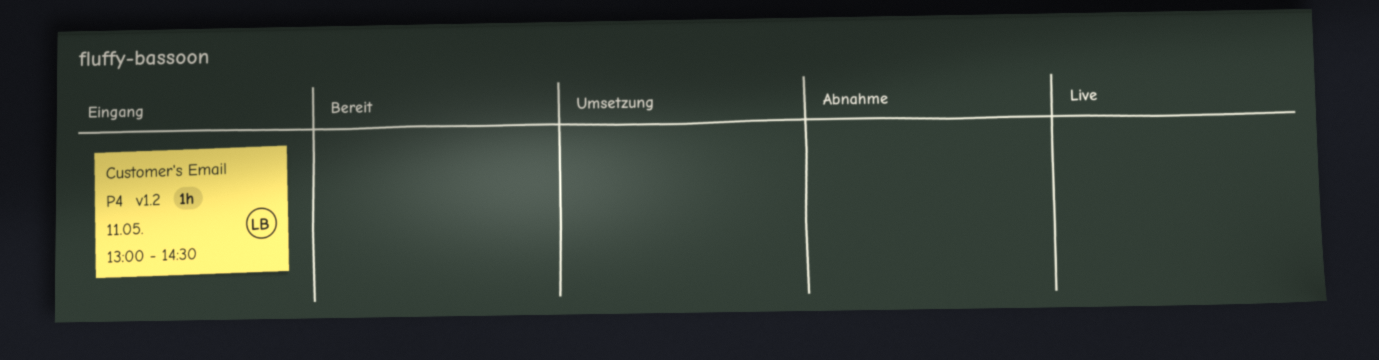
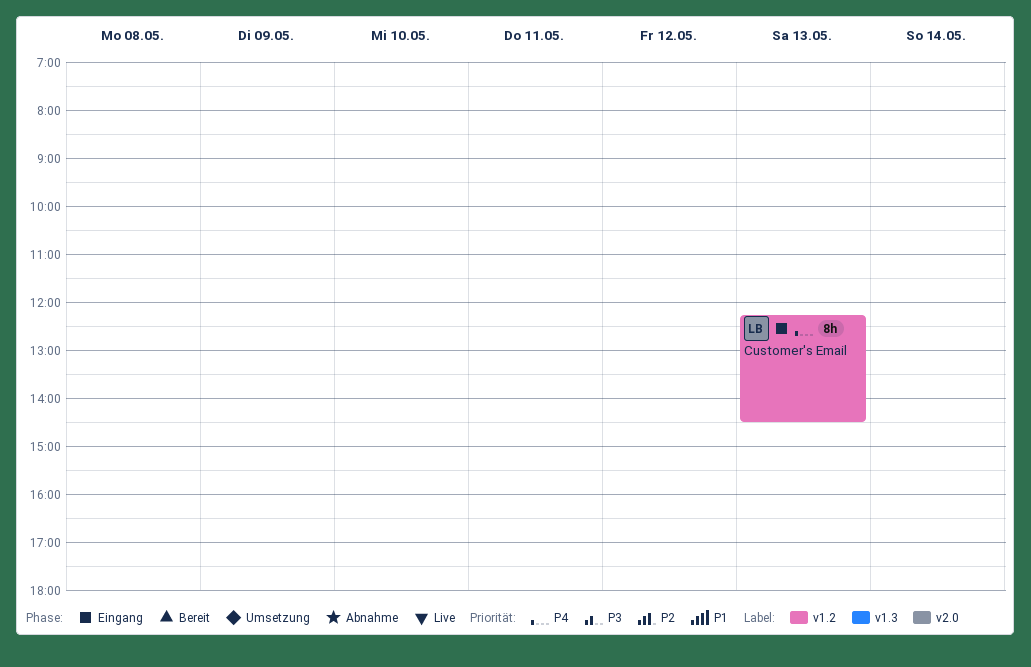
Customer's Email, estimate: 1h -> 8h
Customer's Email, day: May 11 -> May 13
Customer's Email, begins: 13:00 -> 12:15

